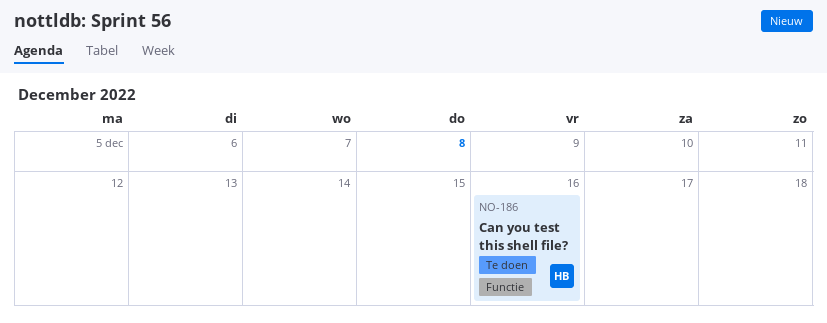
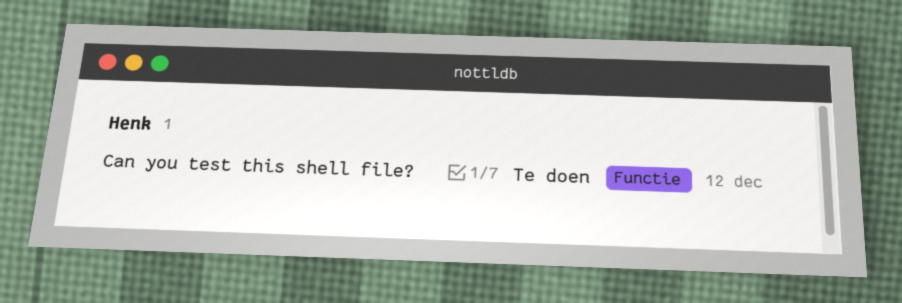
Can you test this shell file?, due: Dec 16 -> Dec 12

